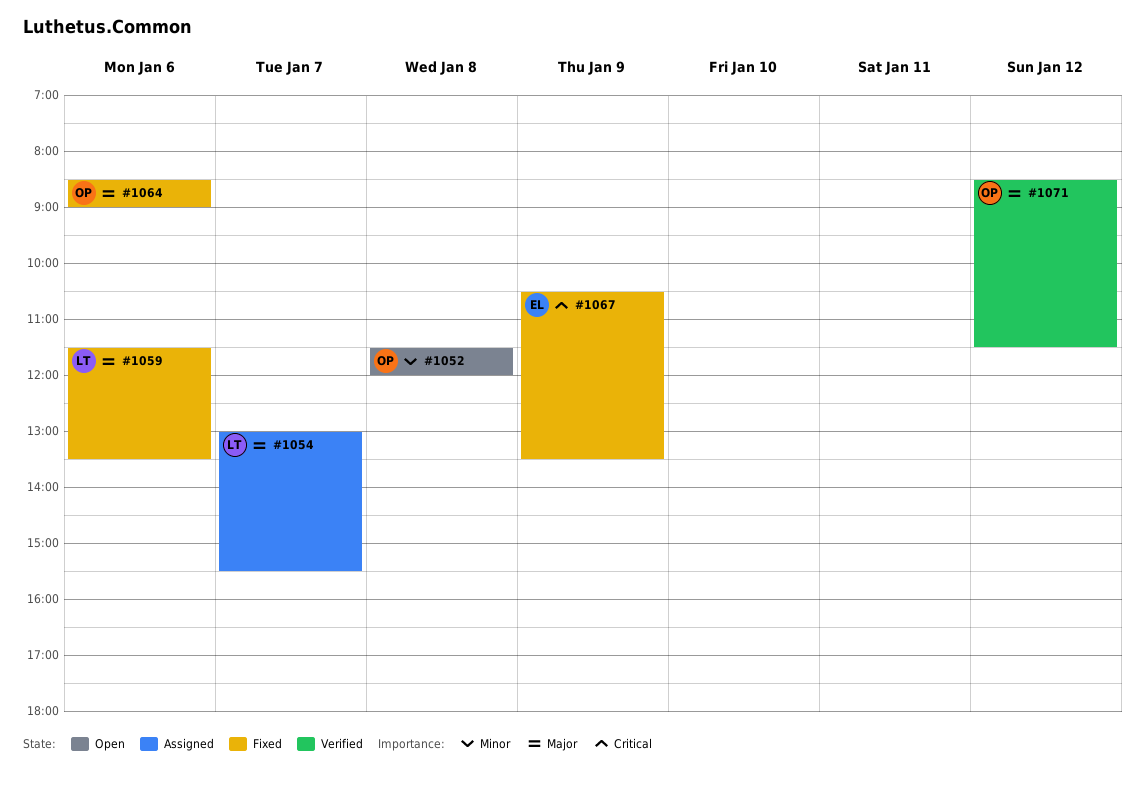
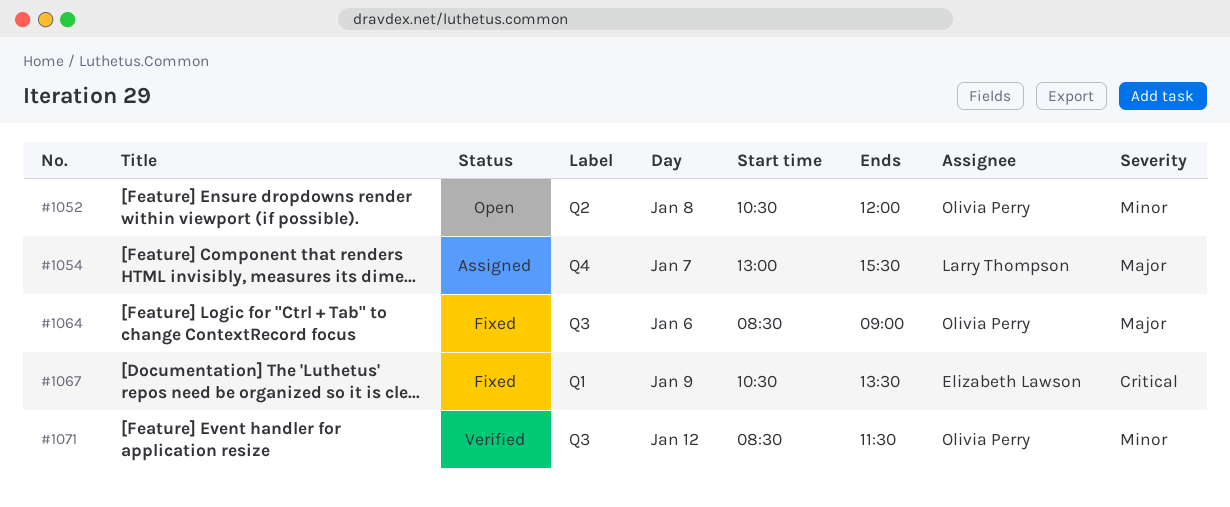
#1052, begins: 11:30 -> 10:30
#1059: present -> none
#1071, priority: Major -> Minor

